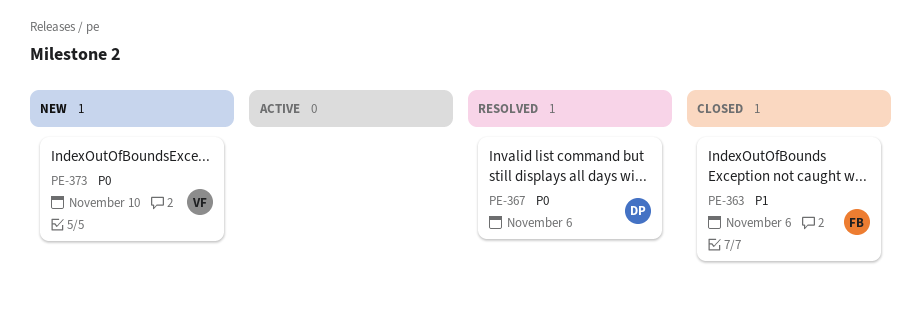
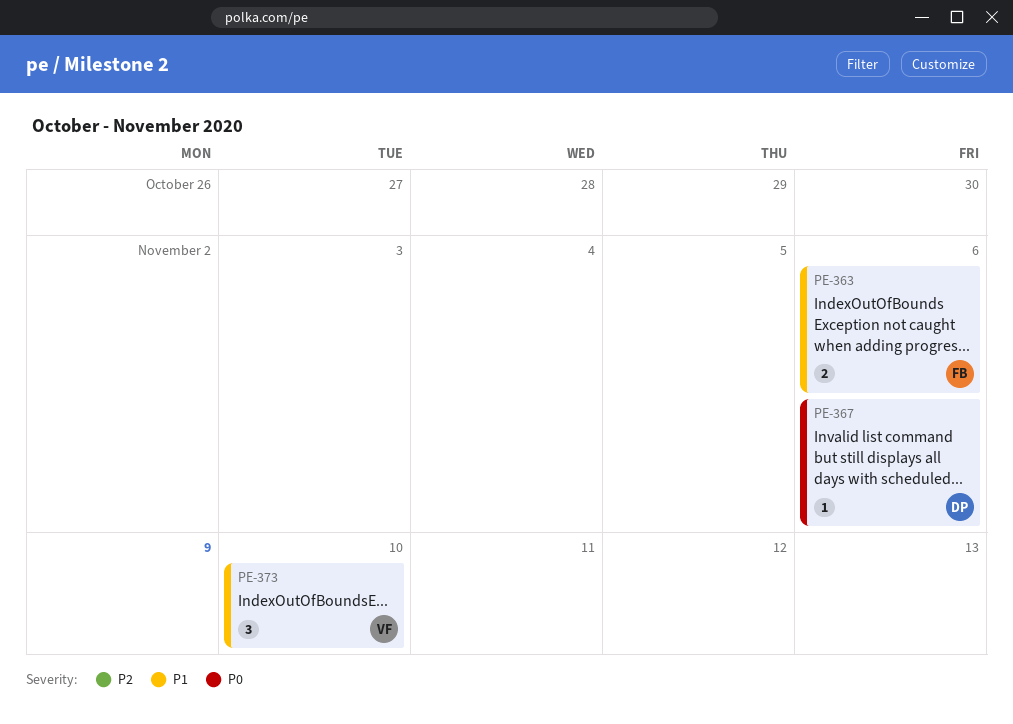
PE-373, priority: P0 -> P1

